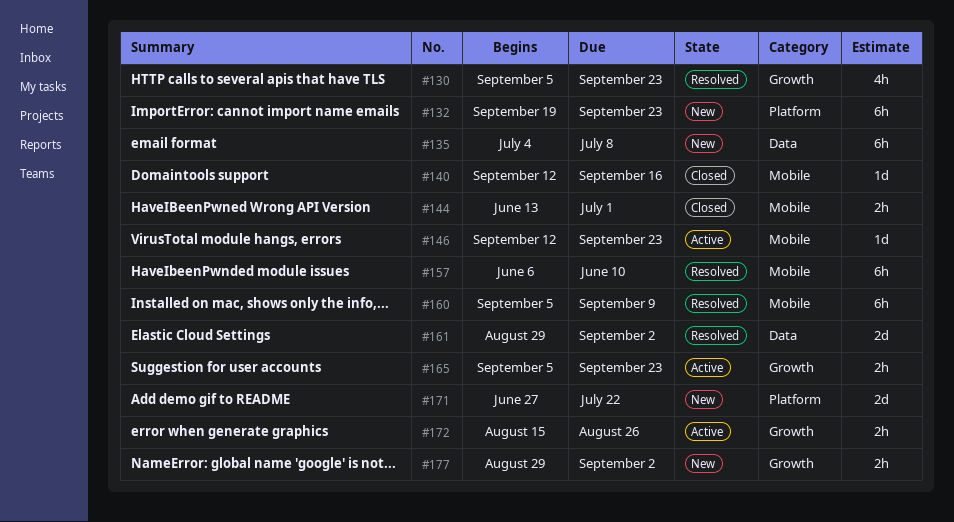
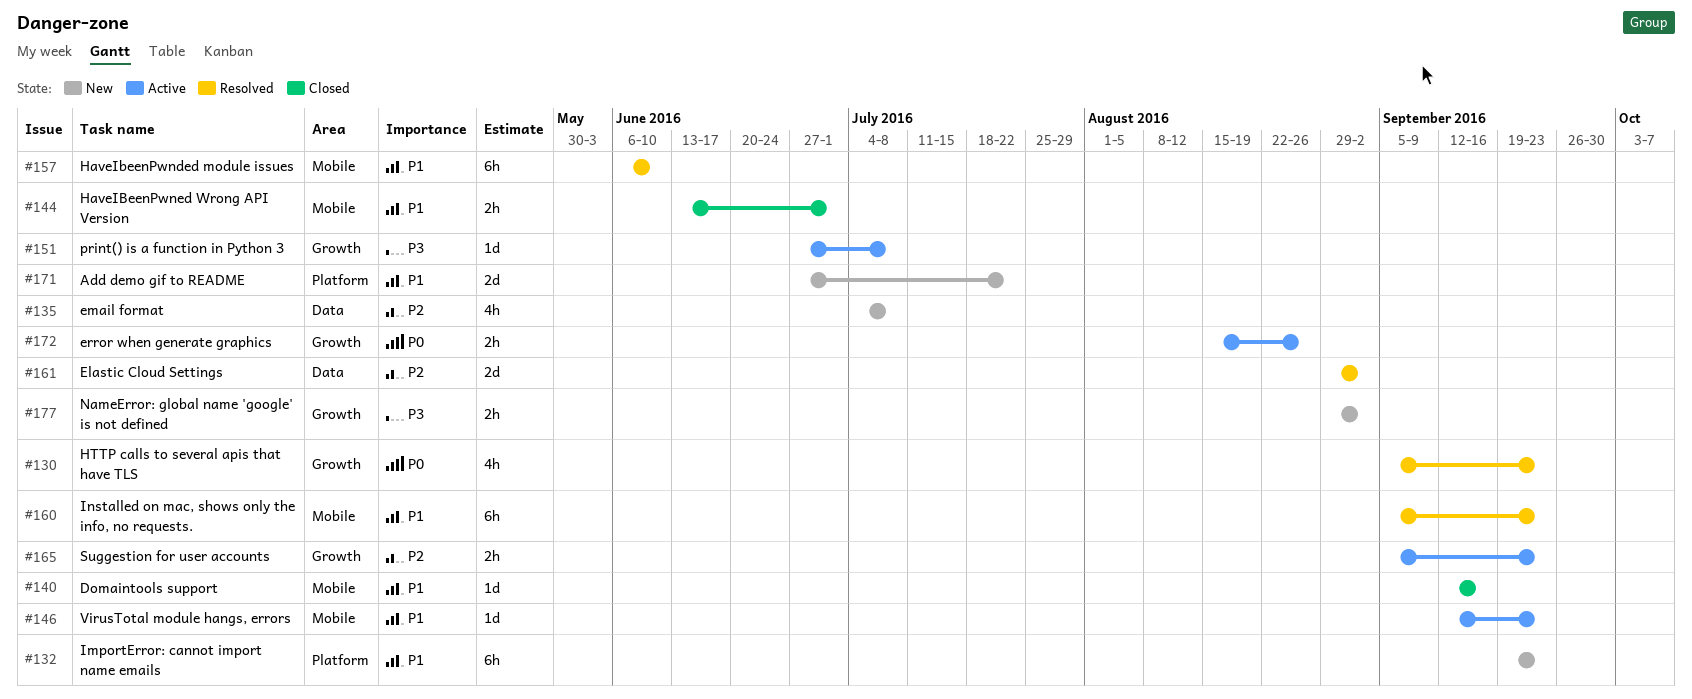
#135, estimate: 6h -> 4h
#151: none -> present
#160, due: Sep 9 -> Sep 23

